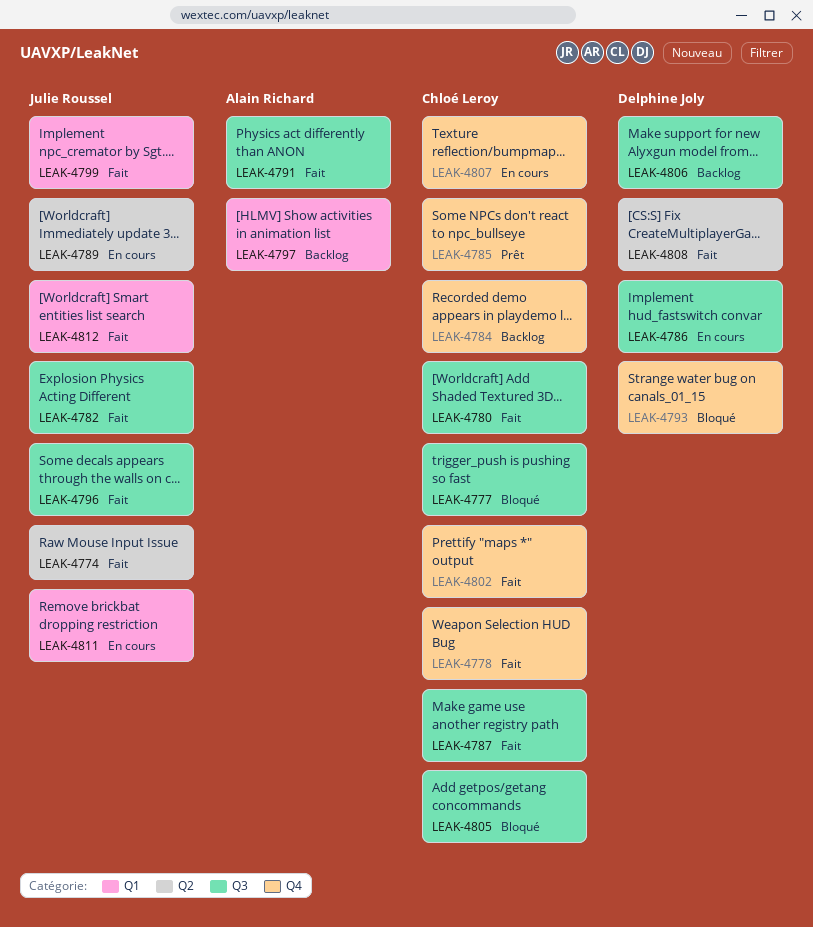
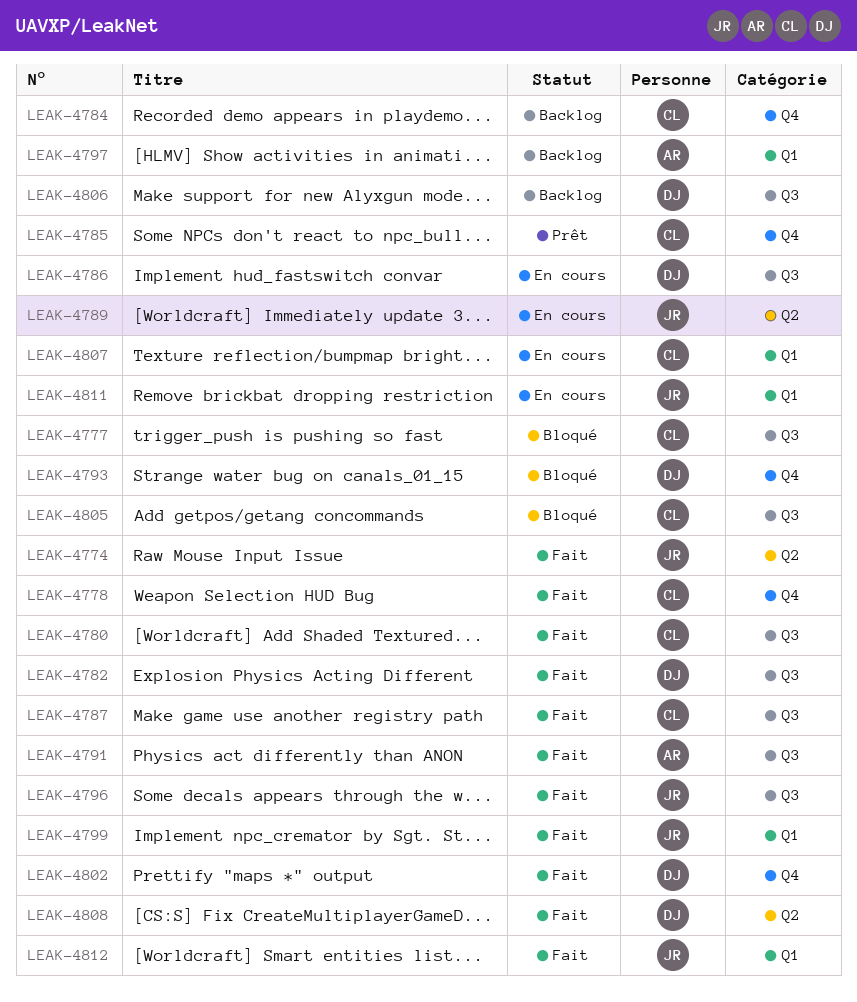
LEAK-4782, owner: Julie Roussel -> Delphine Joly
LEAK-4802, owner: Chloé Leroy -> Delphine Joly
LEAK-4807, label: Q4 -> Q1

